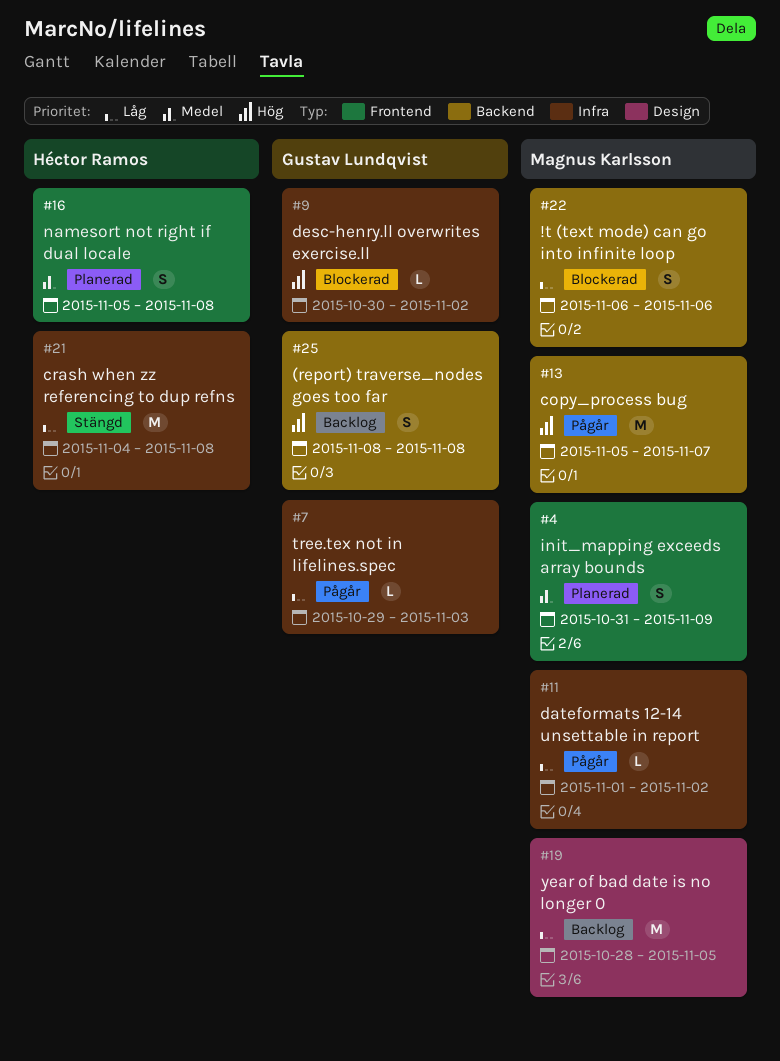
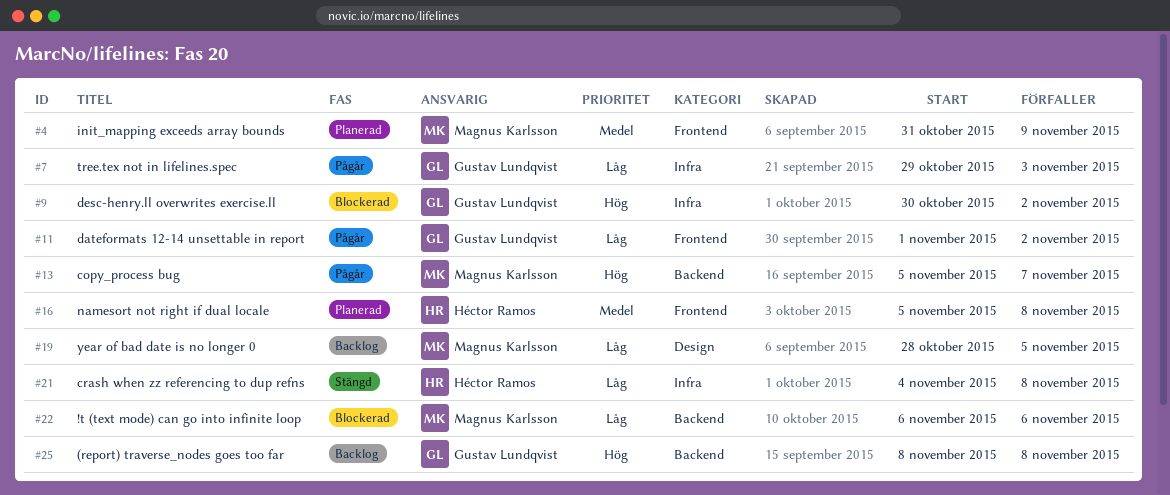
#11, owner: Magnus Karlsson -> Gustav Lundqvist
#11, label: Infra -> Frontend

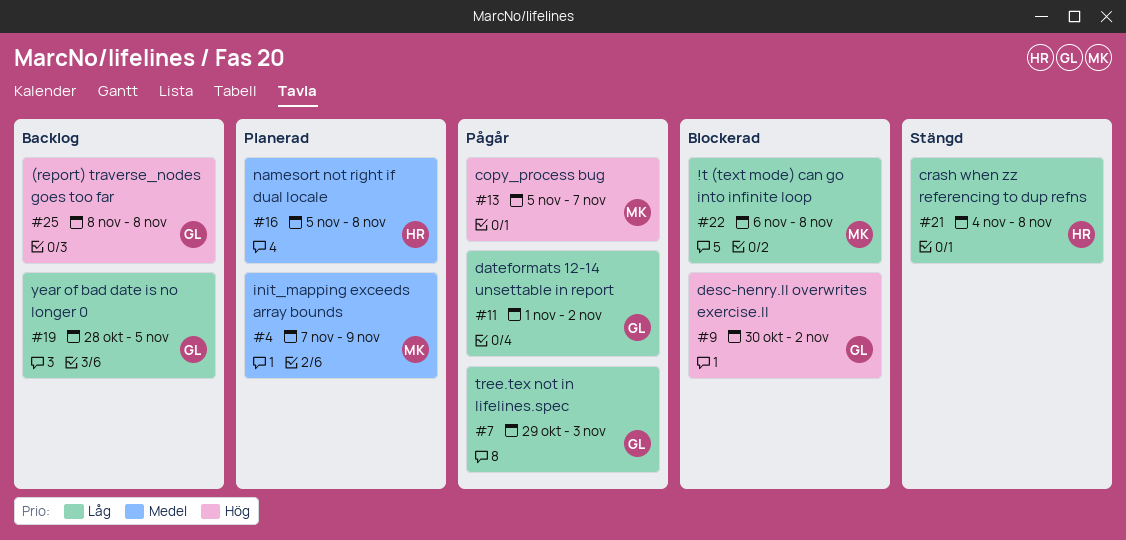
#4, start: Oct 31 -> Nov 7
#19, owner: Magnus Karlsson -> Gustav Lundqvist
#22, due: Nov 6 -> Nov 8

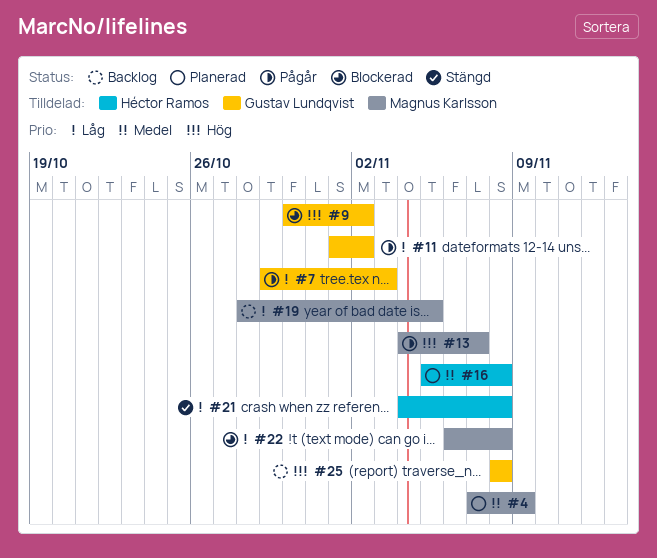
#13, start: Nov 5 -> Nov 4
#19, owner: Gustav Lundqvist -> Magnus Karlsson

